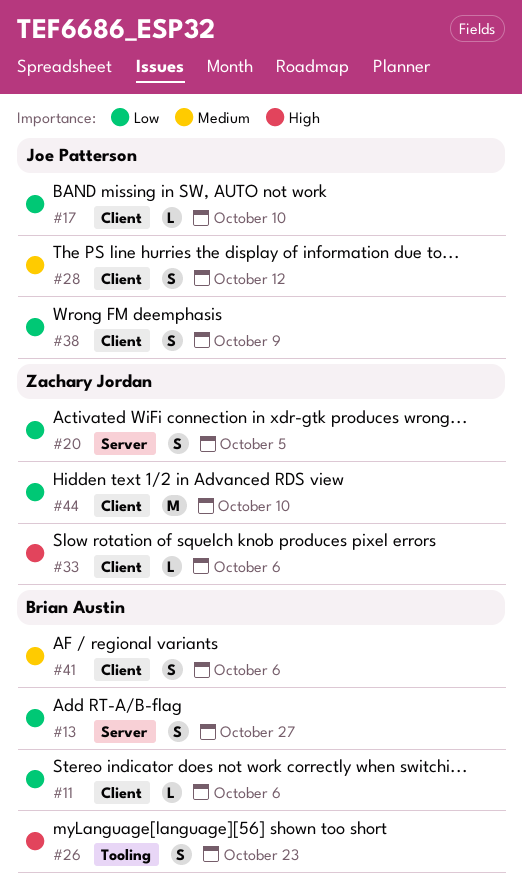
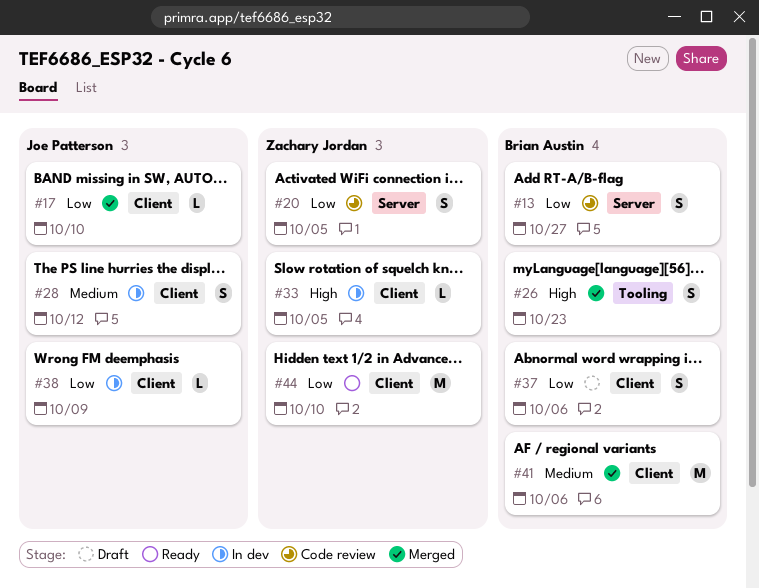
#11: present -> none
#33, due: Oct 6 -> Oct 5
#37: none -> present
#38, estimate: S -> L
#41, estimate: S -> M

